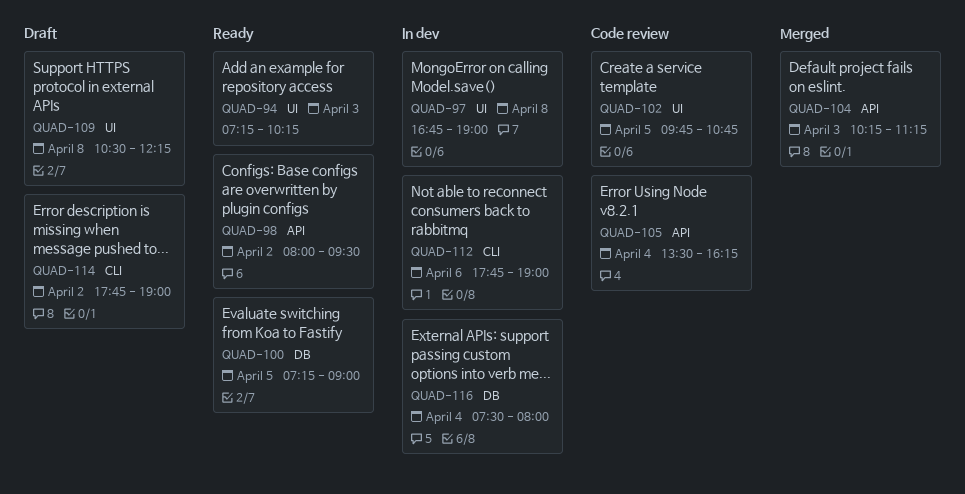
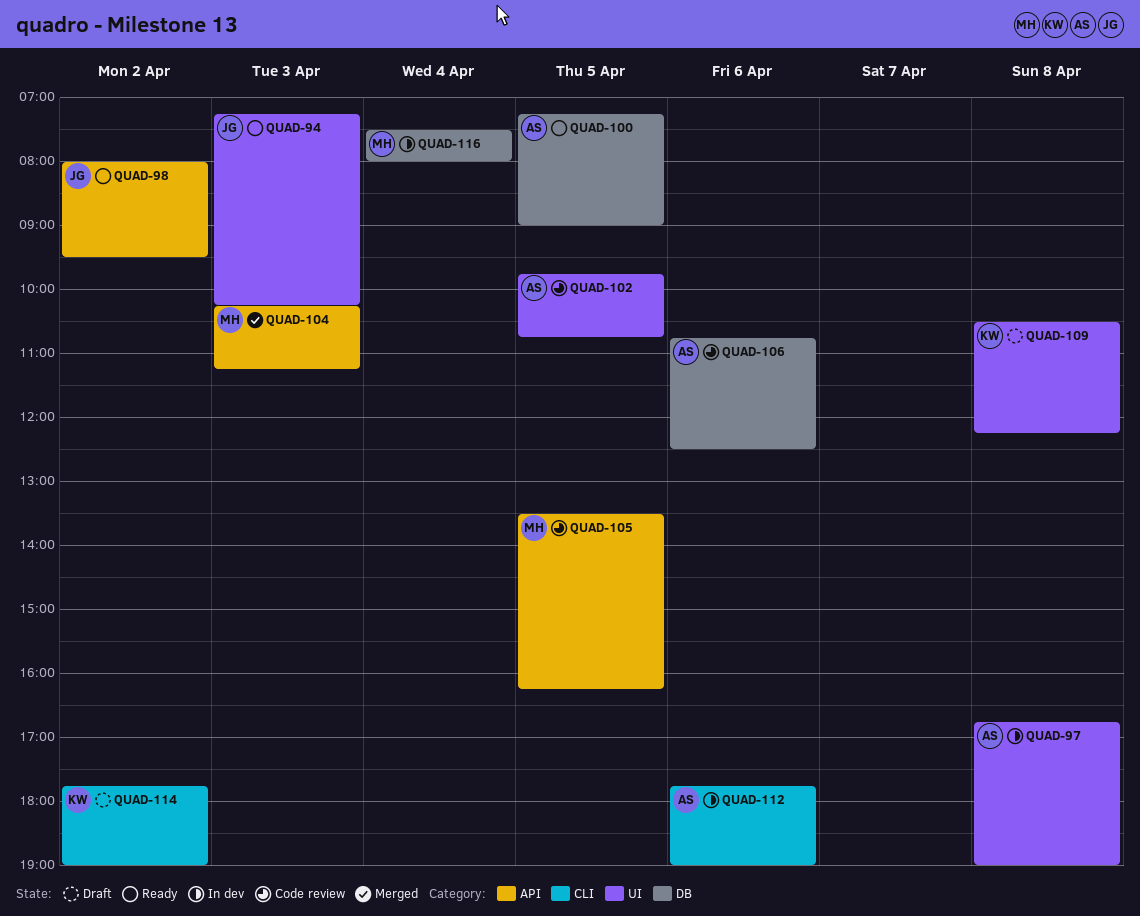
QUAD-105, day: Apr 4 -> Apr 5
QUAD-106: none -> present

